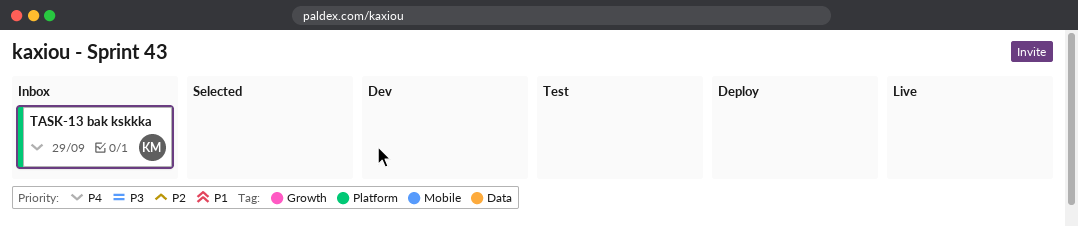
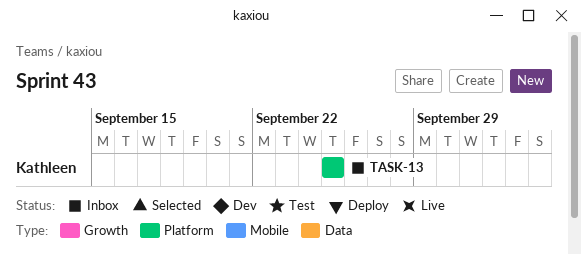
TASK-13, due: Sep 29 -> Sep 25

